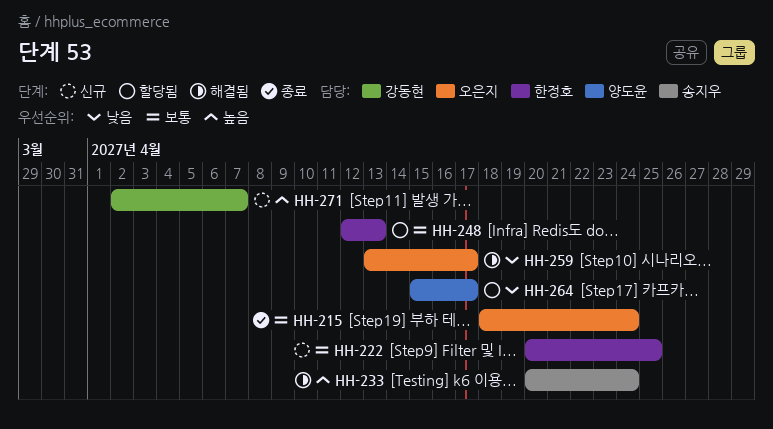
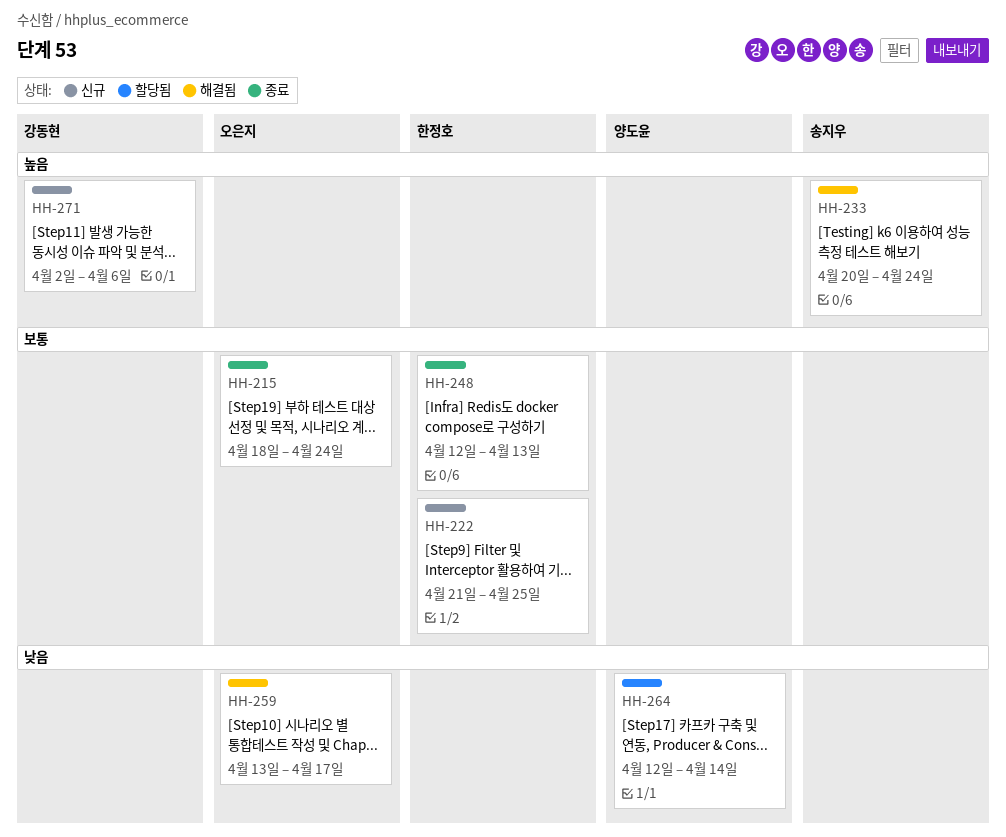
HH-222, start: Apr 20 -> Apr 21
HH-248, status: 할당됨 -> 종료
HH-264, start: Apr 15 -> Apr 12
HH-264, due: Apr 17 -> Apr 14
HH-271, due: Apr 7 -> Apr 6

